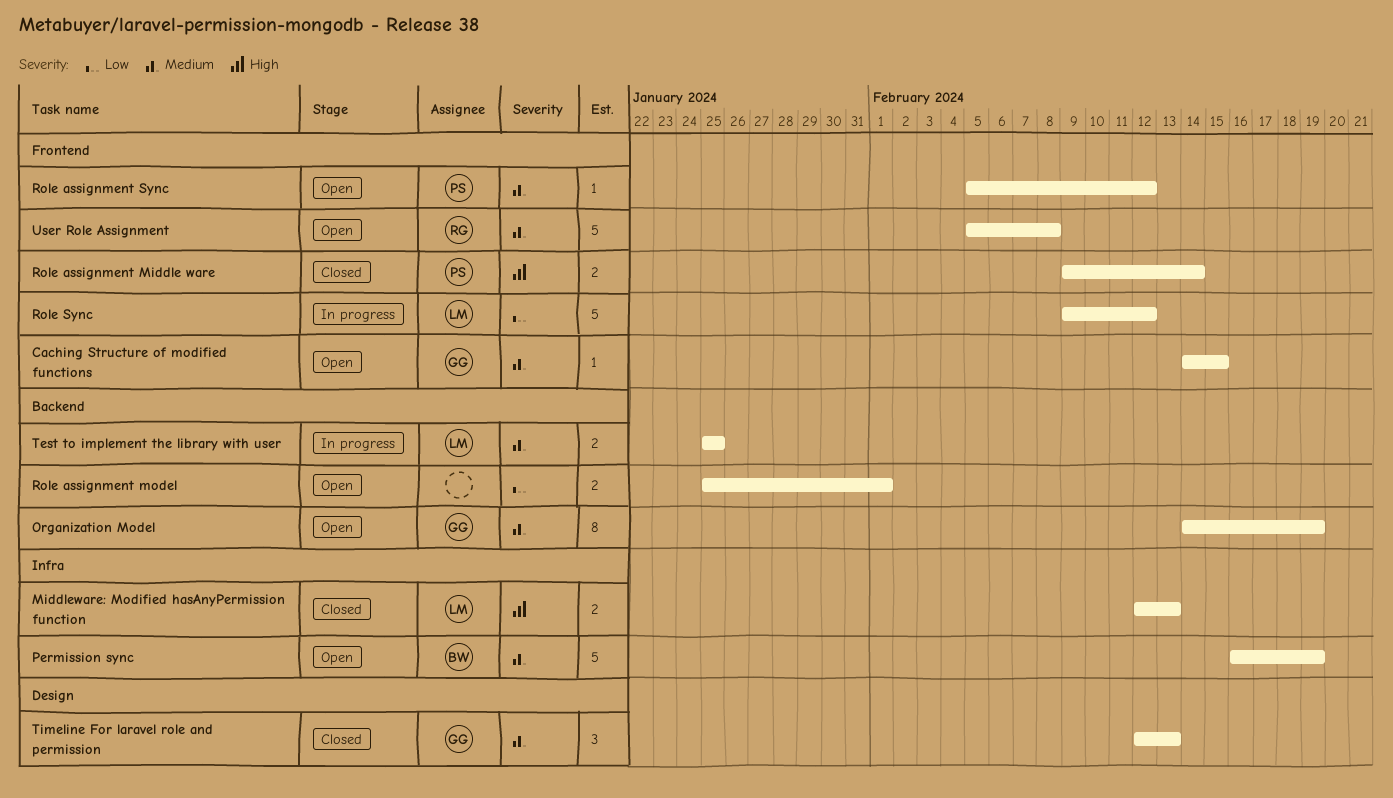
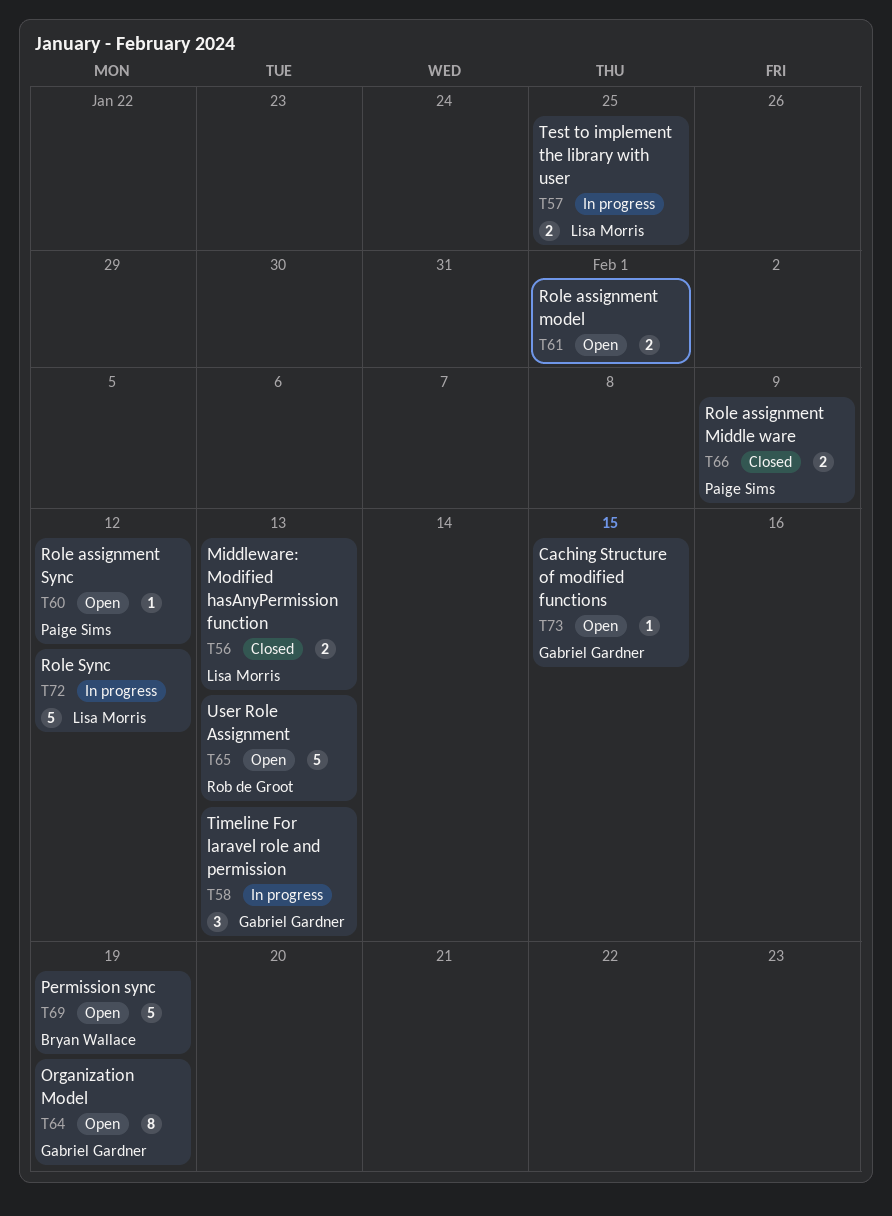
Role assignment Middle ware, due: Feb 14 -> Feb 9
Timeline For laravel role and permission, status: Closed -> In progress
User Role Assignment, due: Feb 8 -> Feb 13

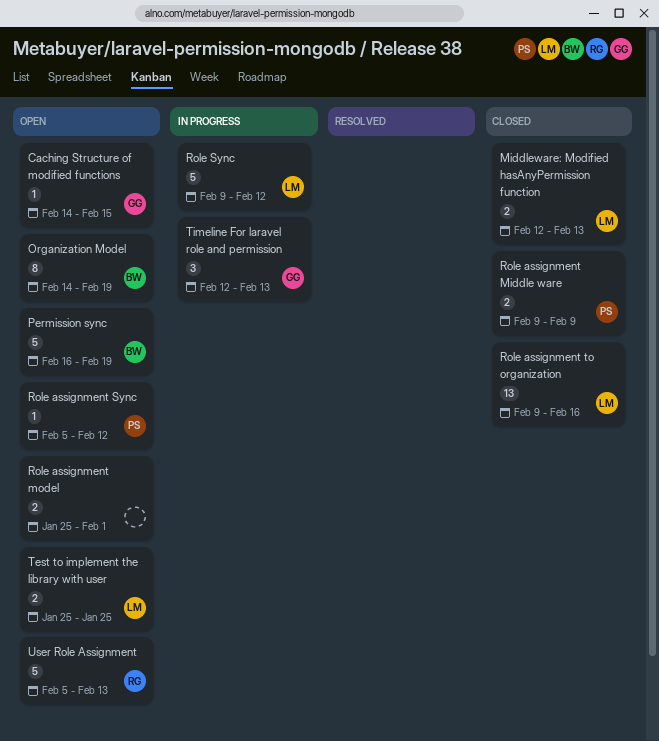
Organization Model, owner: Gabriel Gardner -> Bryan Wallace
Role assignment to organization: none -> present
Test to implement the library with user, status: In progress -> Open

